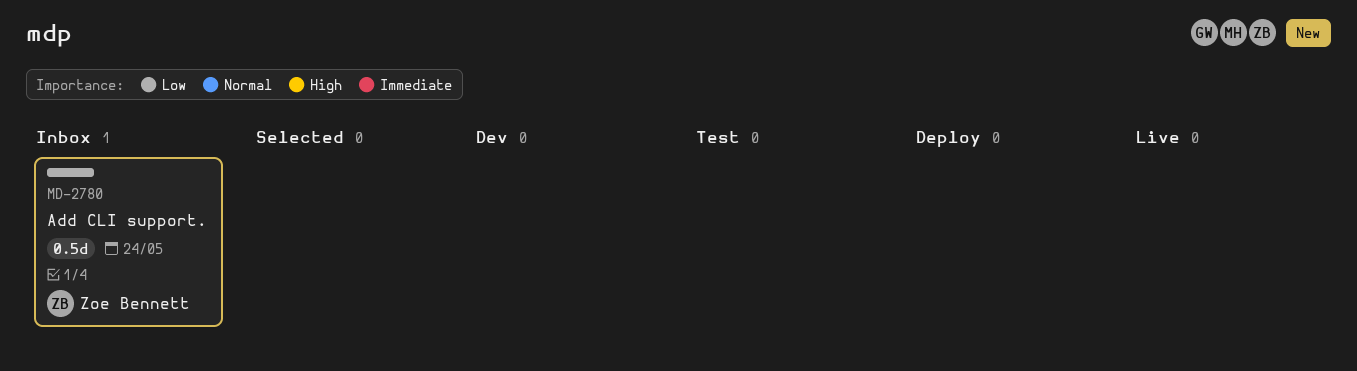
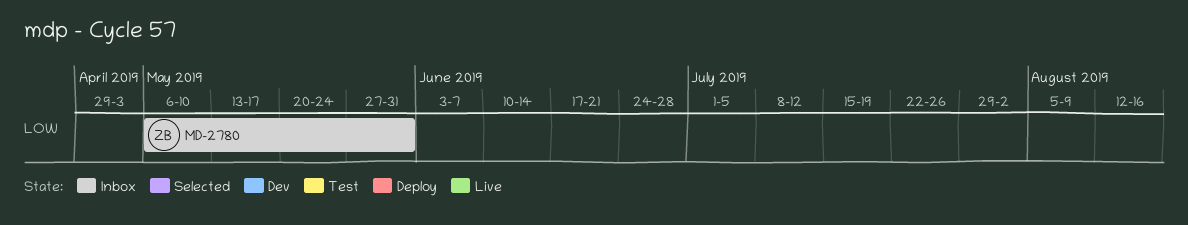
MD-2780, due: May 24 -> May 31

